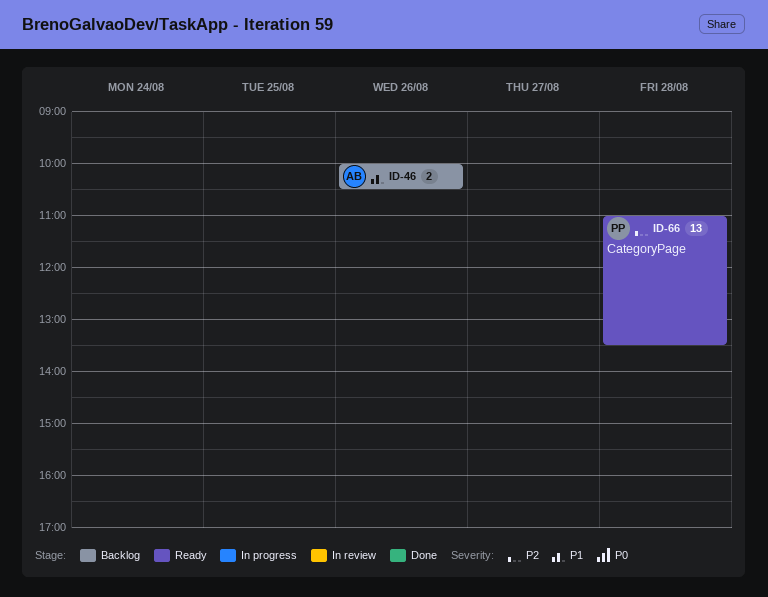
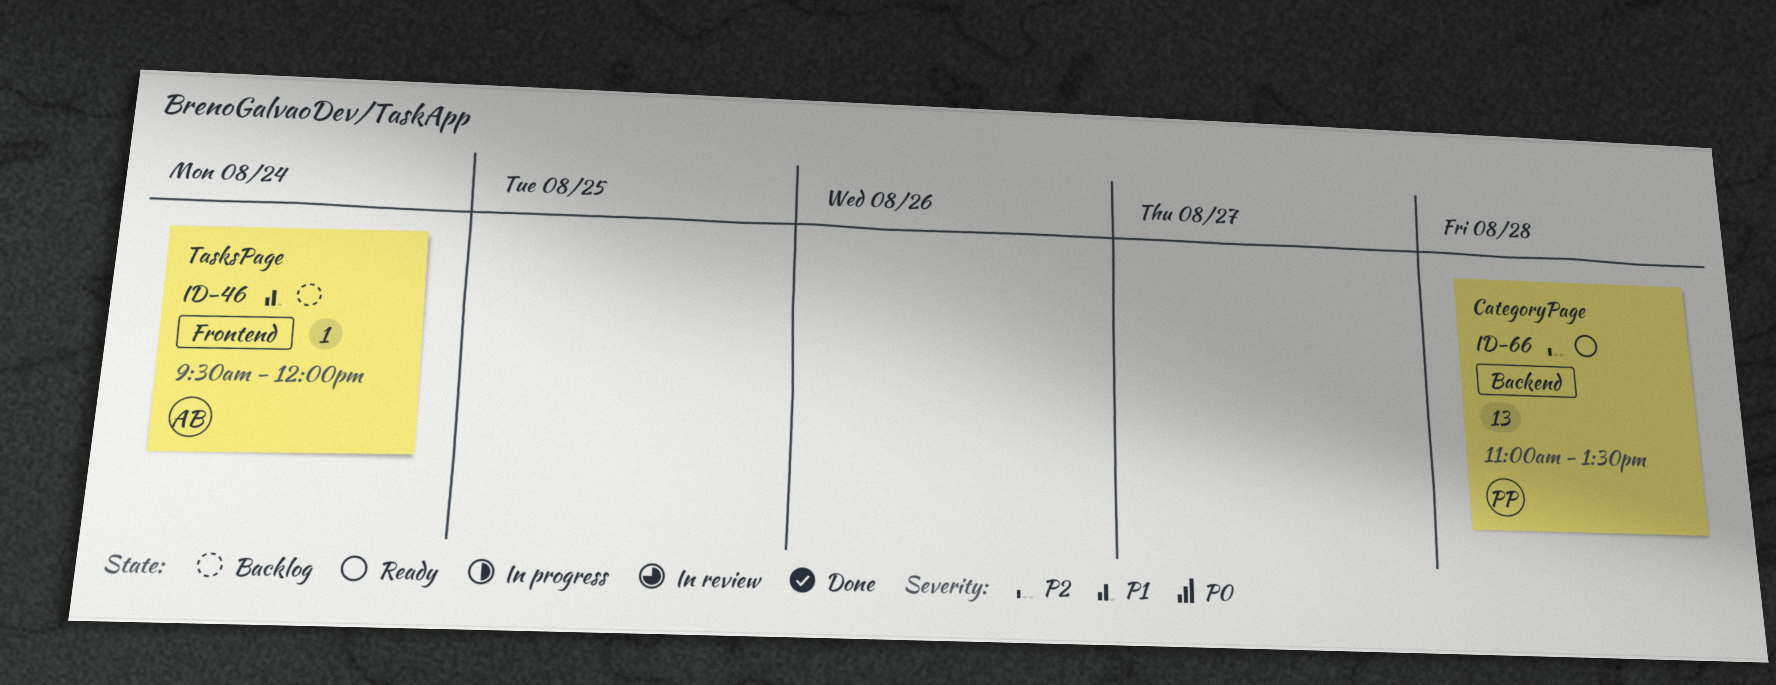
ID-46, estimate: 2 -> 1
ID-46, day: Aug 26 -> Aug 24
ID-46, begins: 10:00 -> 09:30
ID-46, ends: 10:30 -> 12:00

